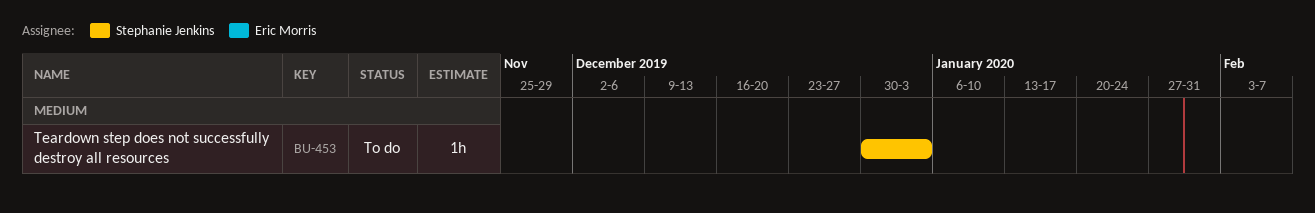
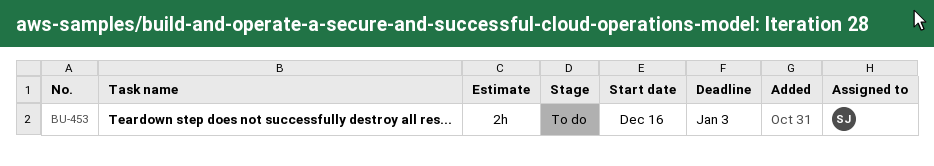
BU-453, estimate: 1h -> 2h
BU-453, start: Dec 30 -> Dec 16

